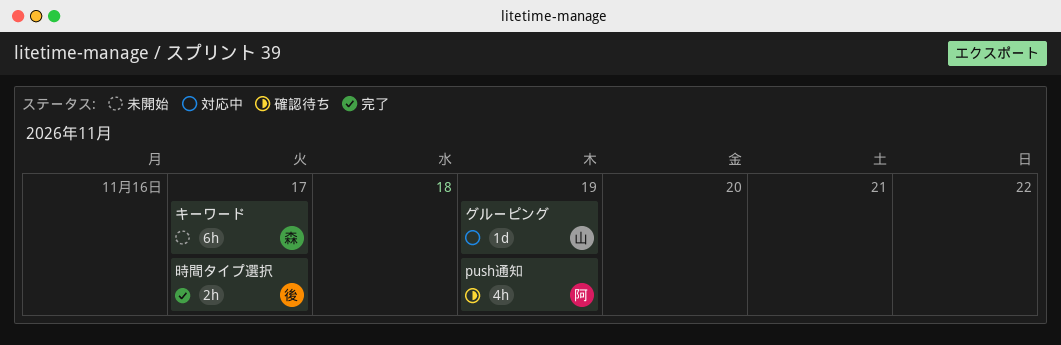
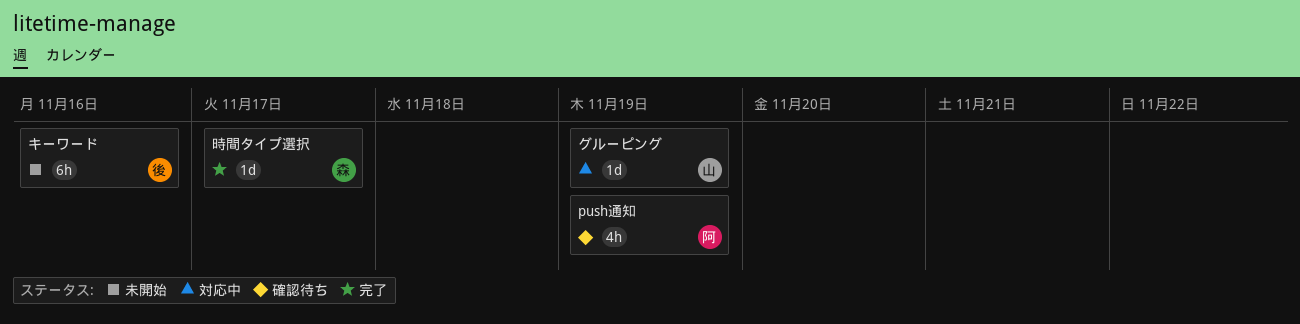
キーワード, owner: 森 -> 後
キーワード, due: Nov 17 -> Nov 16
時間タイプ選択, owner: 後 -> 森
時間タイプ選択, estimate: 2h -> 1d

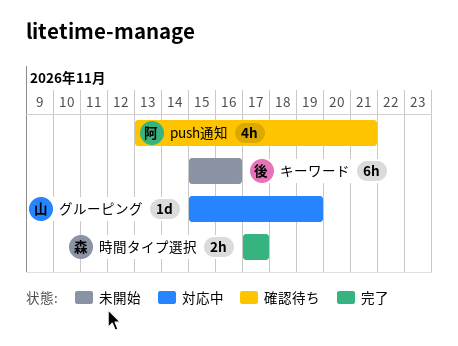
push通知, due: Nov 19 -> Nov 21
時間タイプ選択, estimate: 1d -> 2h

